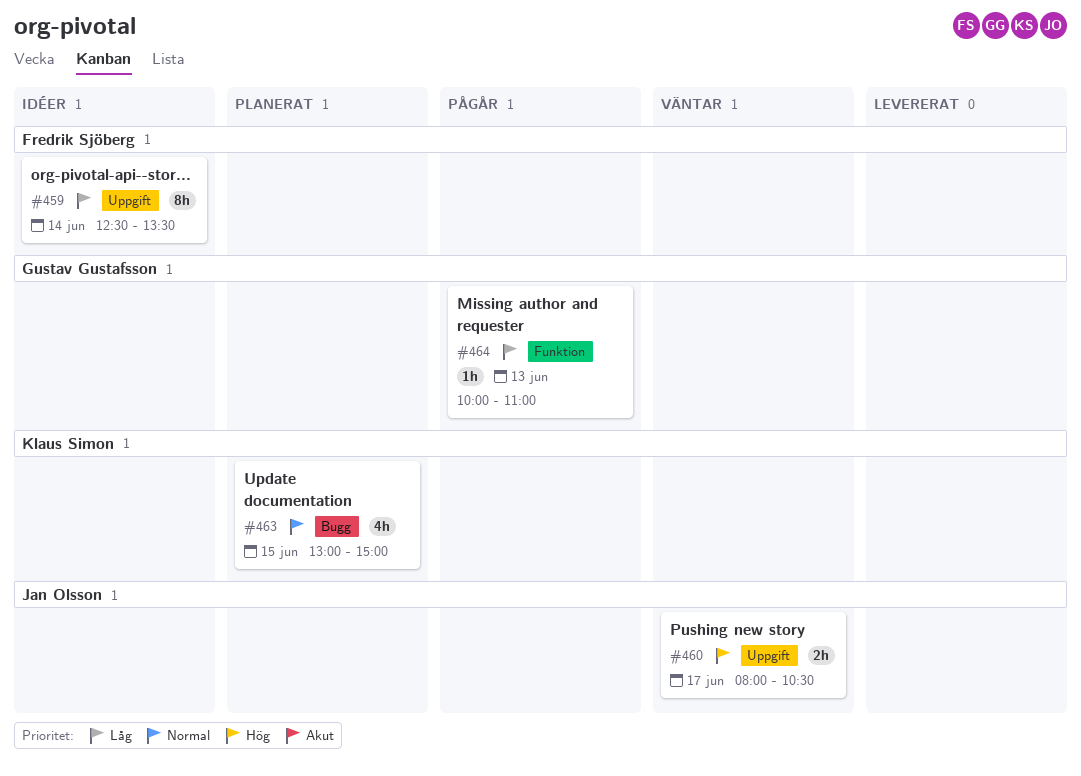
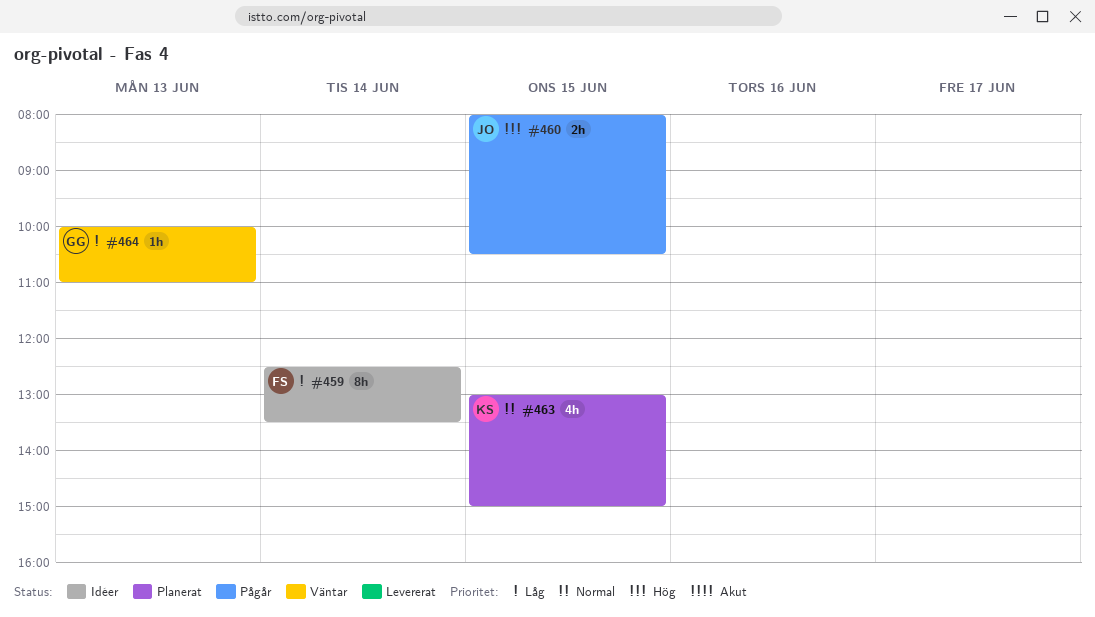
#460, status: Väntar -> Pågår
#460, day: Jun 17 -> Jun 15
#464, status: Pågår -> Väntar

